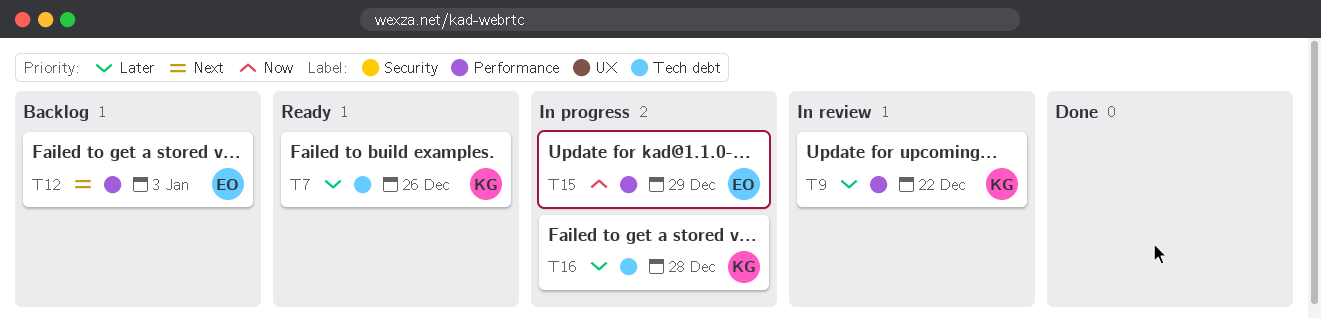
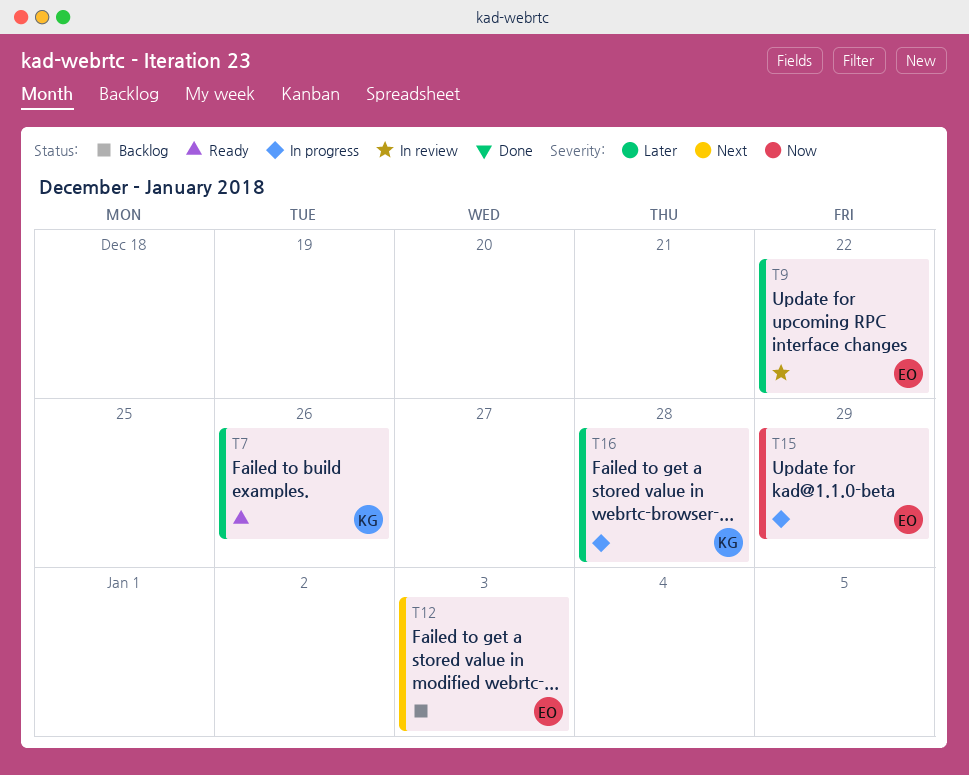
T9, owner: KG -> EO

